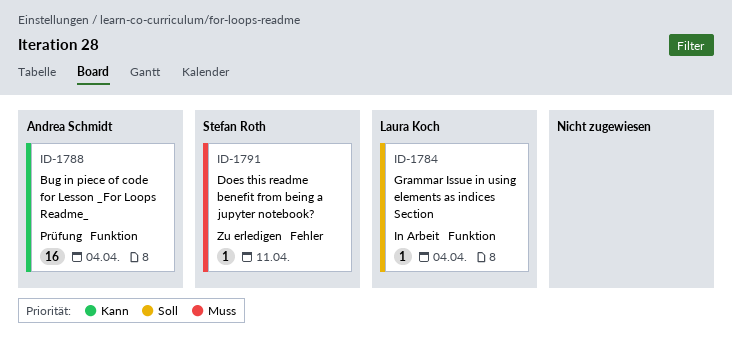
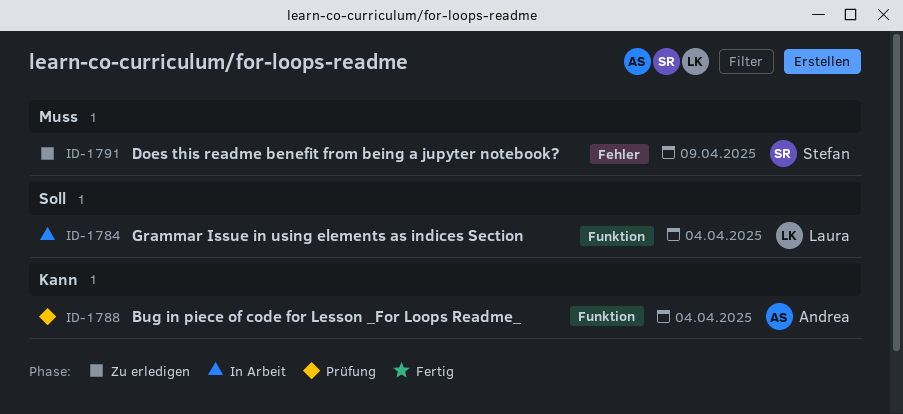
ID-1791, due: Apr 11 -> Apr 9

